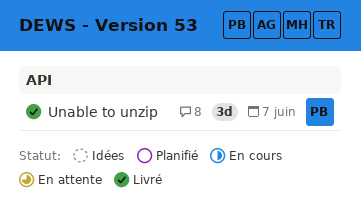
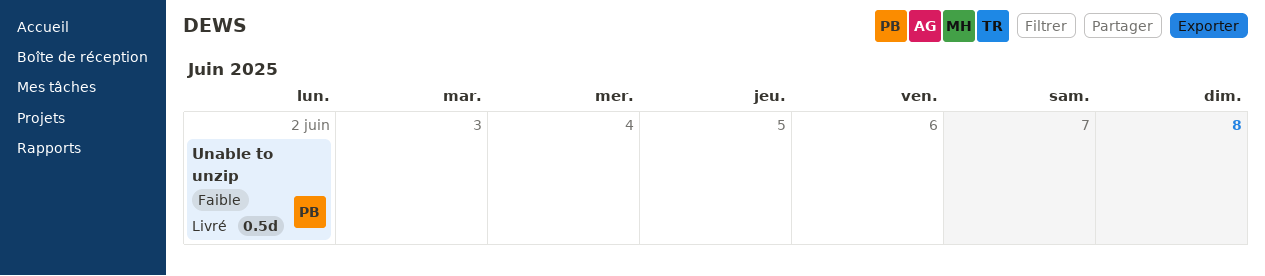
Unable to unzip, estimate: 3d -> 0.5d
Unable to unzip, due: Jun 7 -> Jun 2

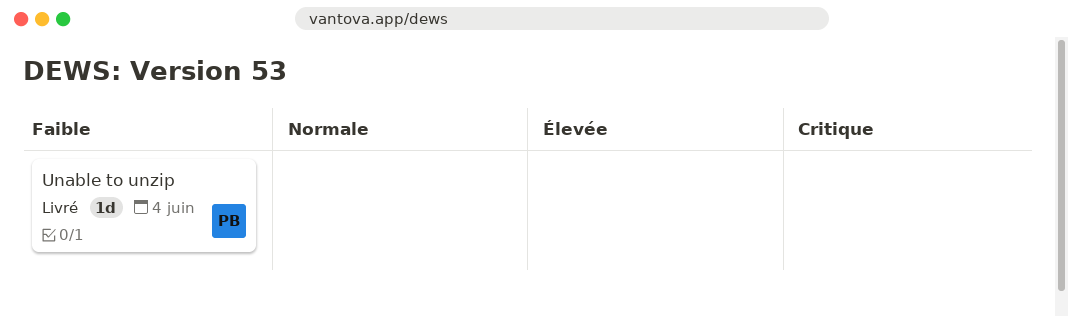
Unable to unzip, estimate: 0.5d -> 1d
Unable to unzip, due: Jun 2 -> Jun 4

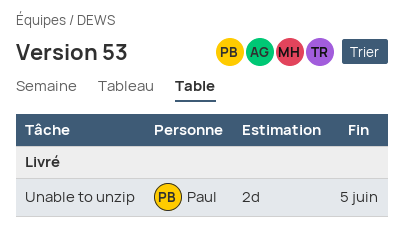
Unable to unzip, estimate: 1d -> 2d
Unable to unzip, due: Jun 4 -> Jun 5

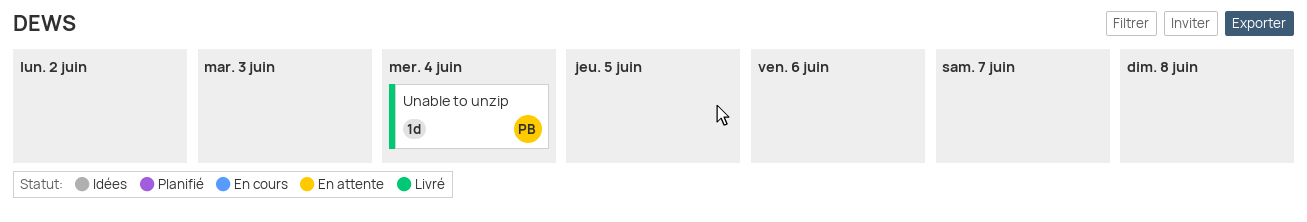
Unable to unzip, estimate: 2d -> 1d
Unable to unzip, due: Jun 5 -> Jun 4

